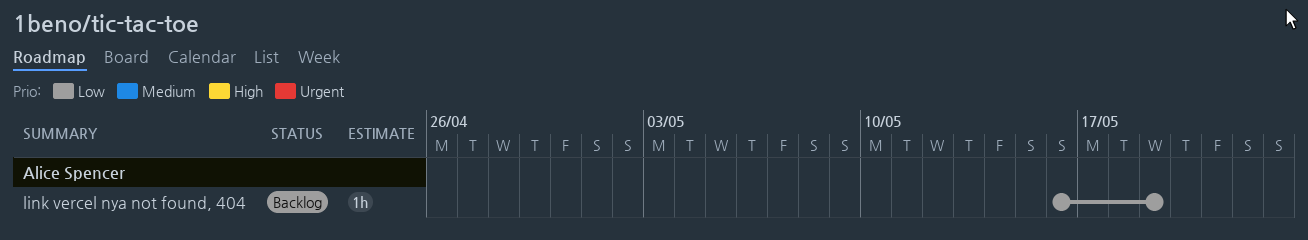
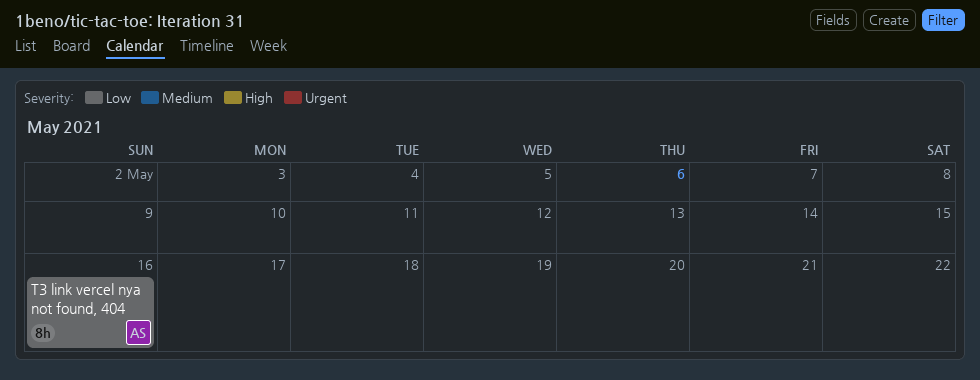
link vercel nya not found, 404, estimate: 1h -> 8h
link vercel nya not found, 404, due: May 19 -> May 16

